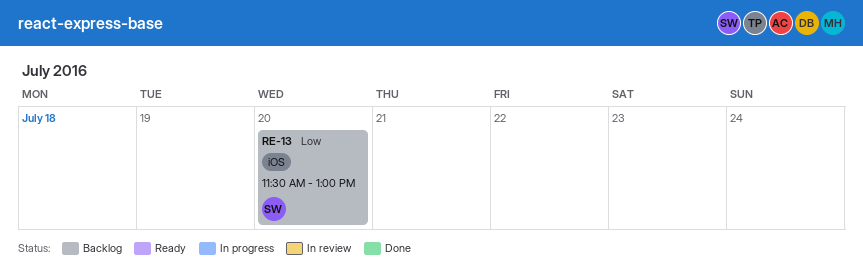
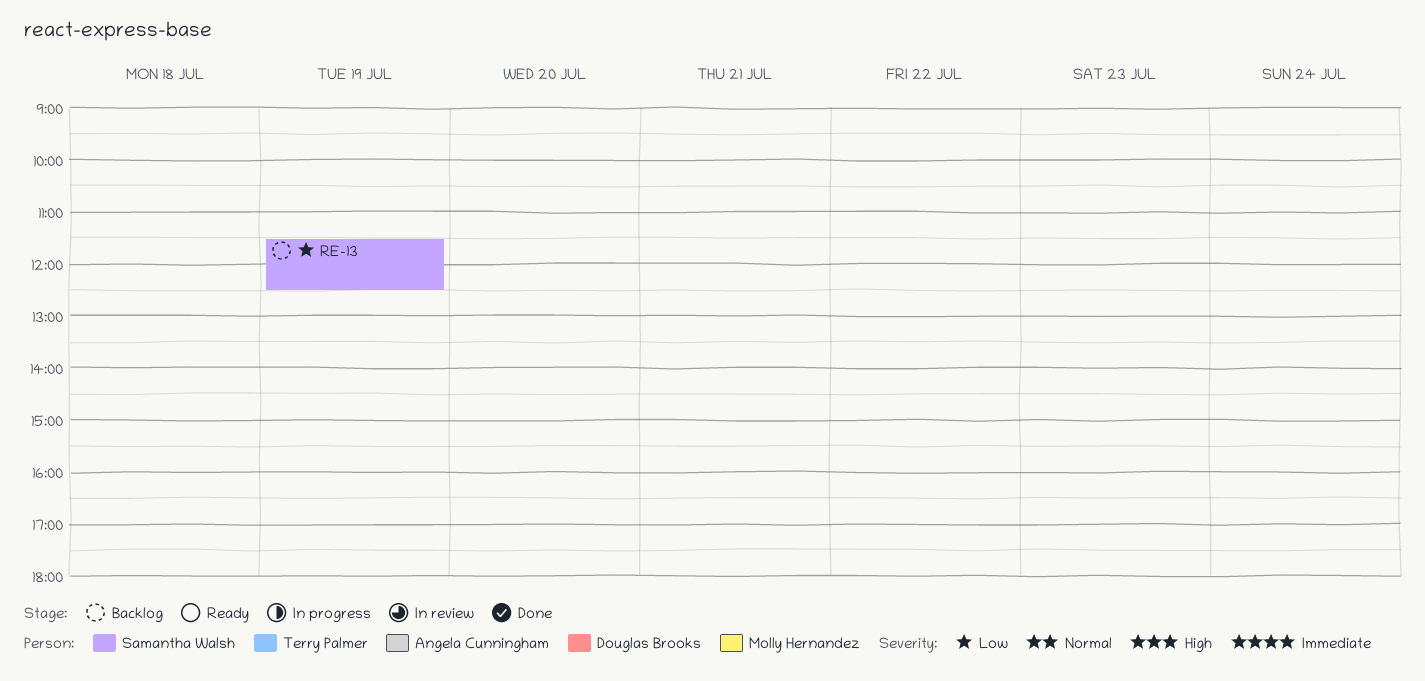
RE-13, day: Jul 20 -> Jul 19
RE-13, ends: 13:00 -> 12:30

